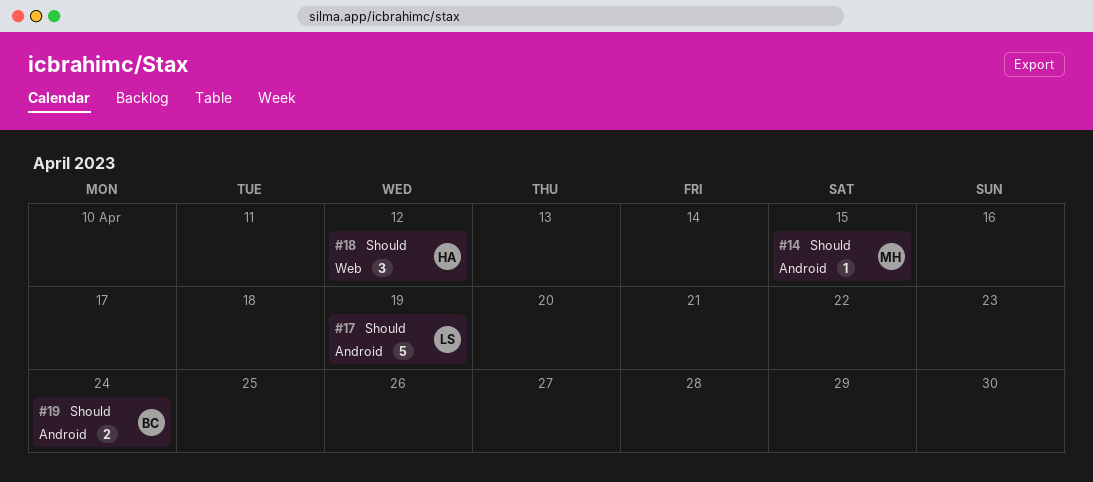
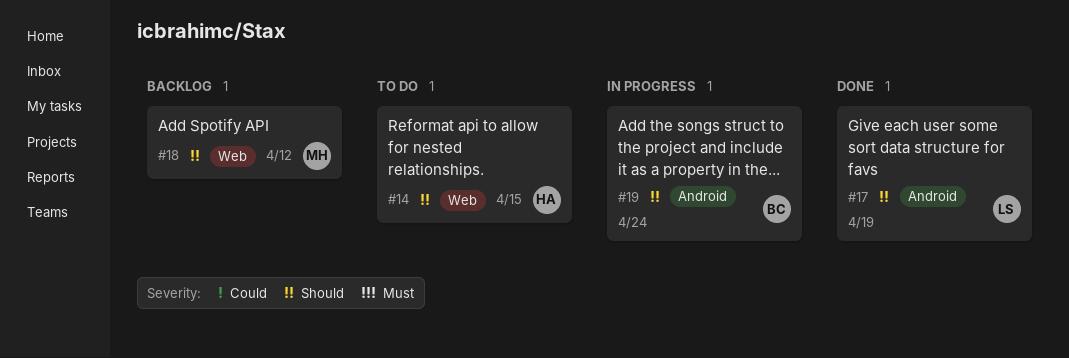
#14, owner: MH -> HA
#14, label: Android -> Web
#18, owner: HA -> MH

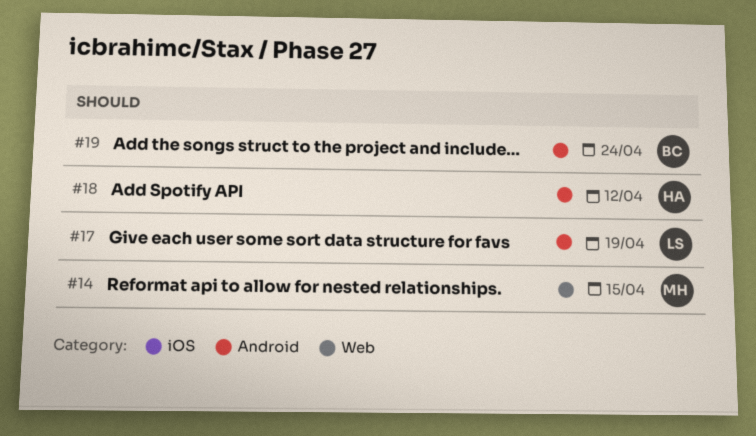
#14, owner: HA -> MH
#18, owner: MH -> HA
#18, label: Web -> Android

